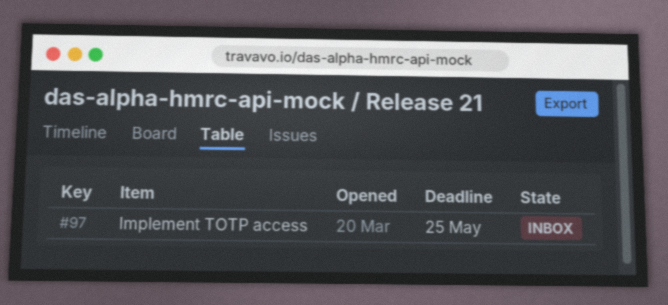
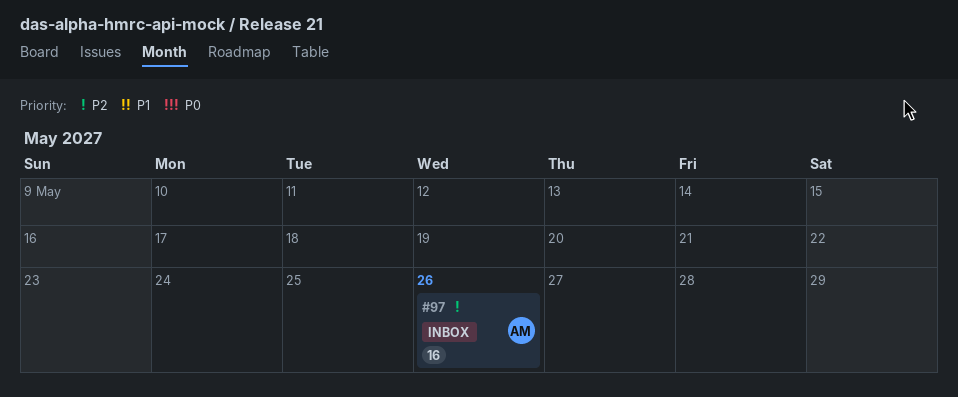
#97, due: May 25 -> May 26

